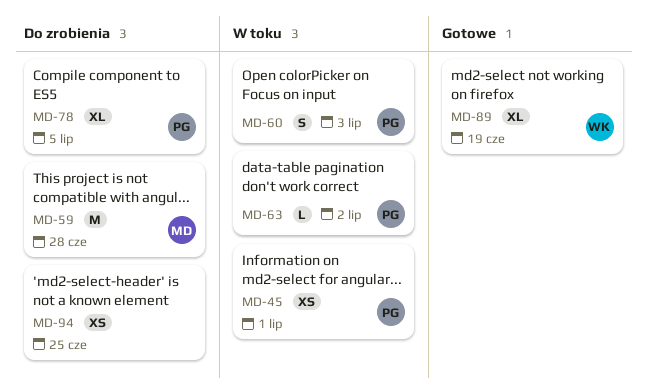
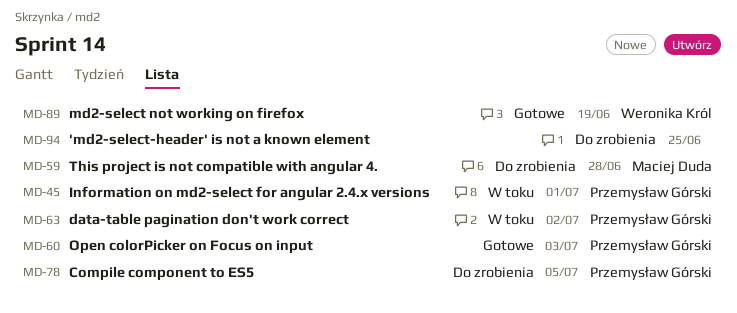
MD-60, status: W toku -> Gotowe

